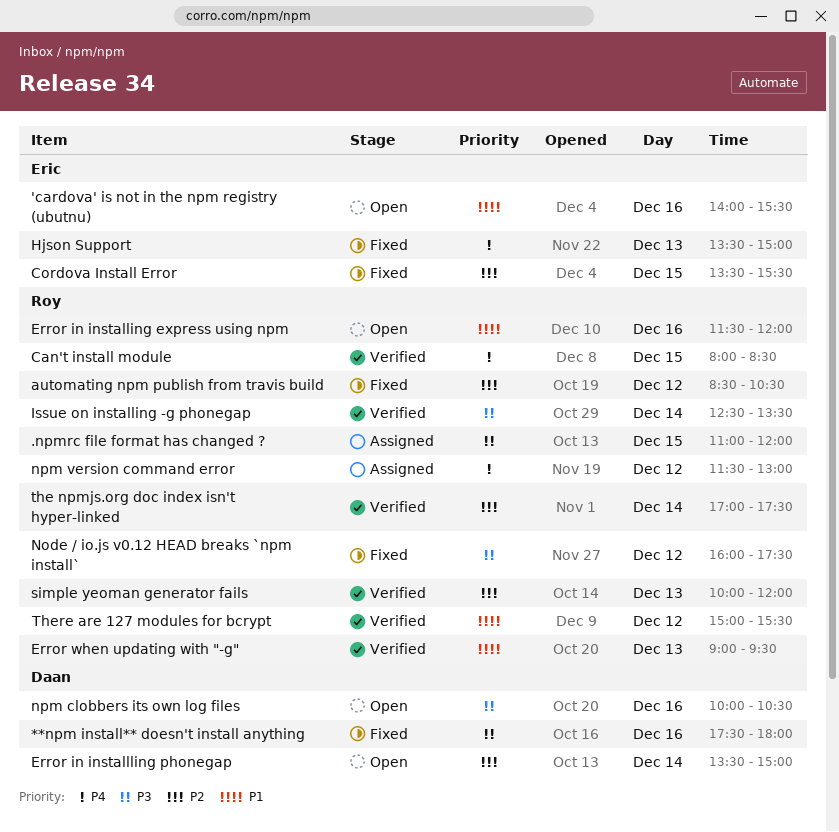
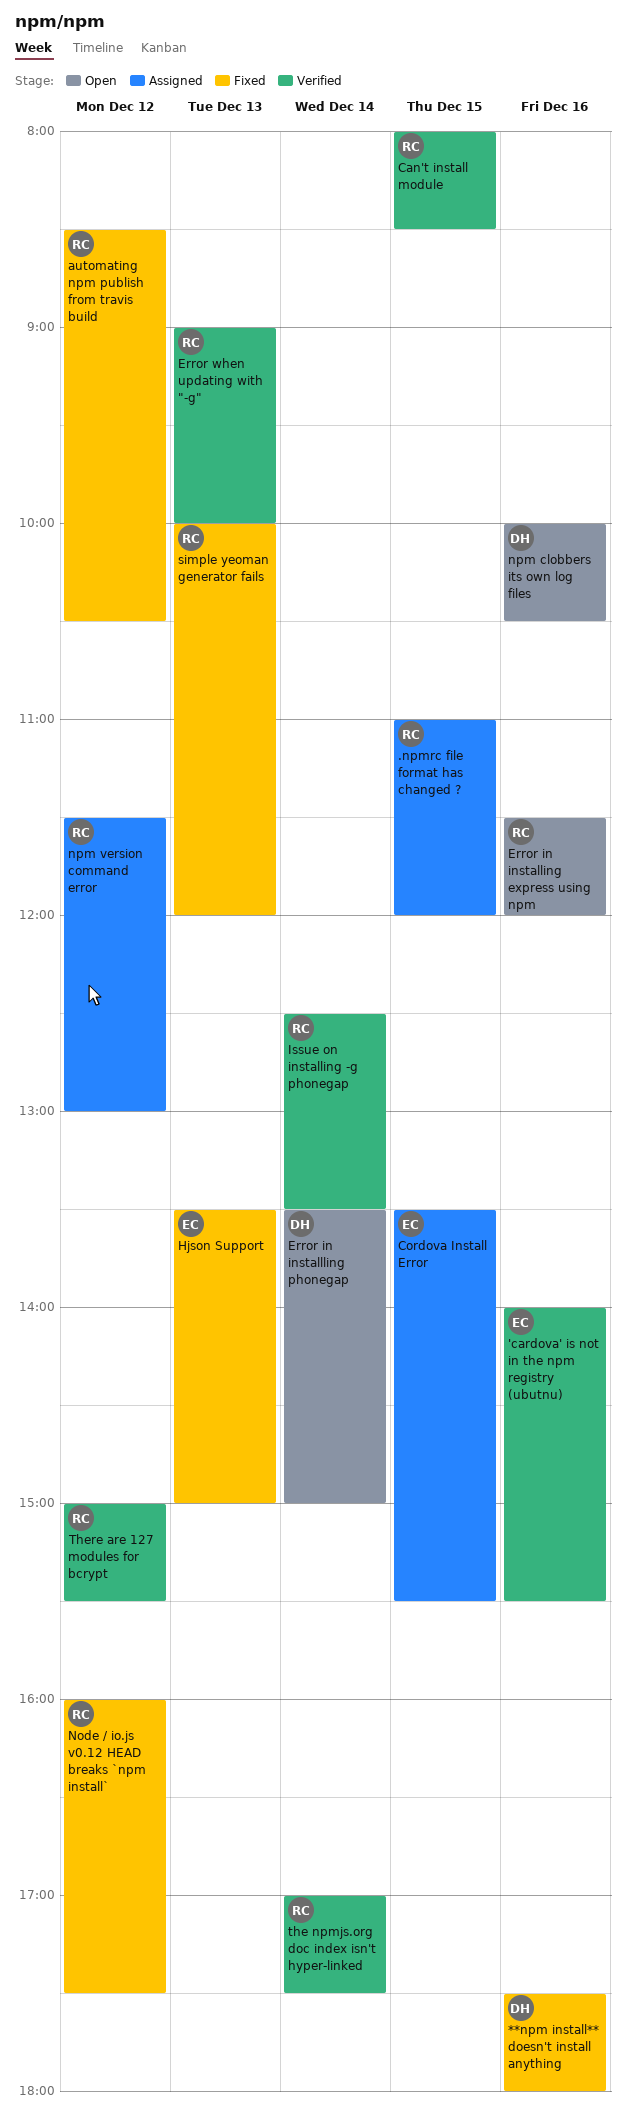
'cardova' is not in the npm registry (ubutnu), status: Open -> Verified
Cordova Install Error, status: Fixed -> Assigned
Error when updating with "-g", ends: 09:30 -> 10:00
simple yeoman generator fails, status: Verified -> Fixed

